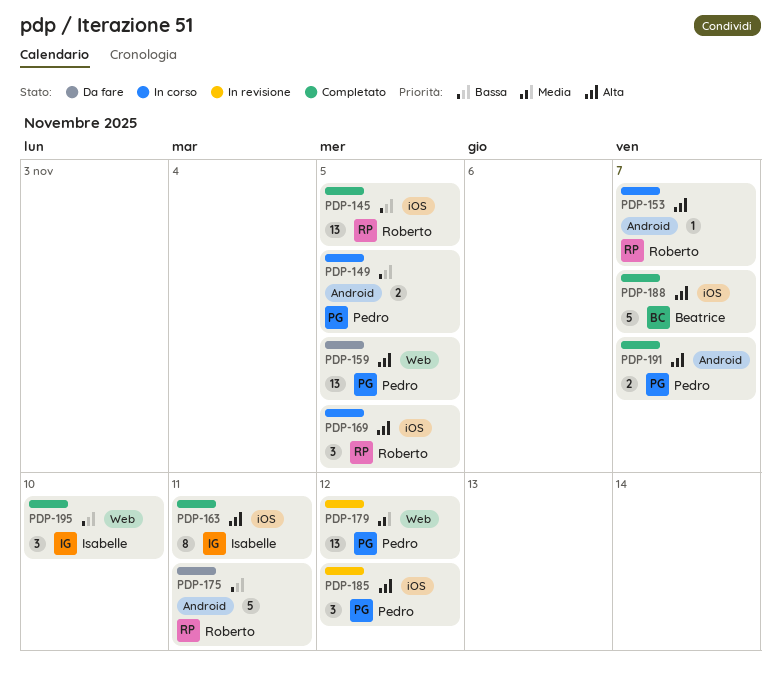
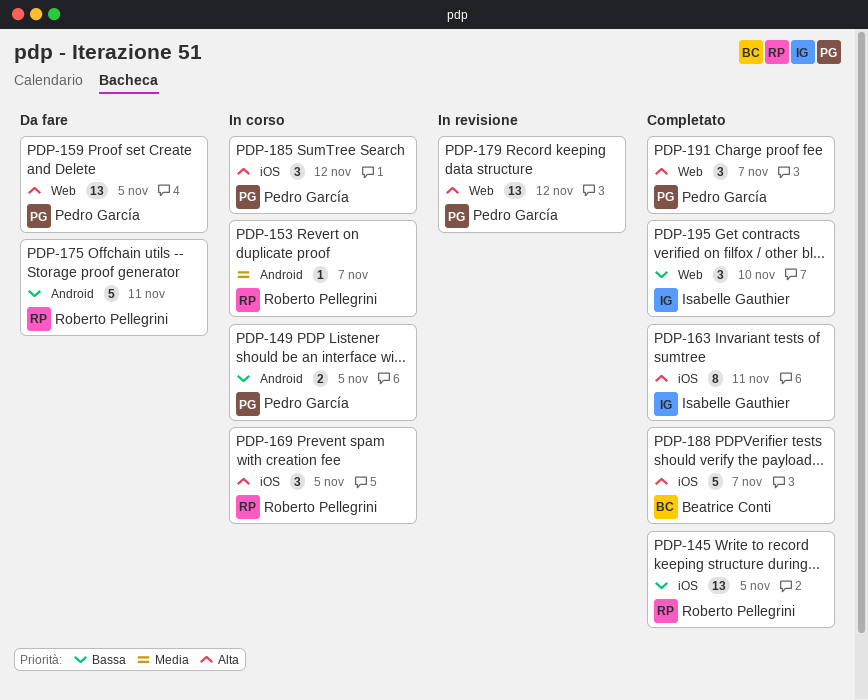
PDP-153, priority: Alta -> Media
PDP-179, priority: Media -> Alta
PDP-185, status: In revisione -> In corso
PDP-191, label: Android -> Web
PDP-191, estimate: 2 -> 3

